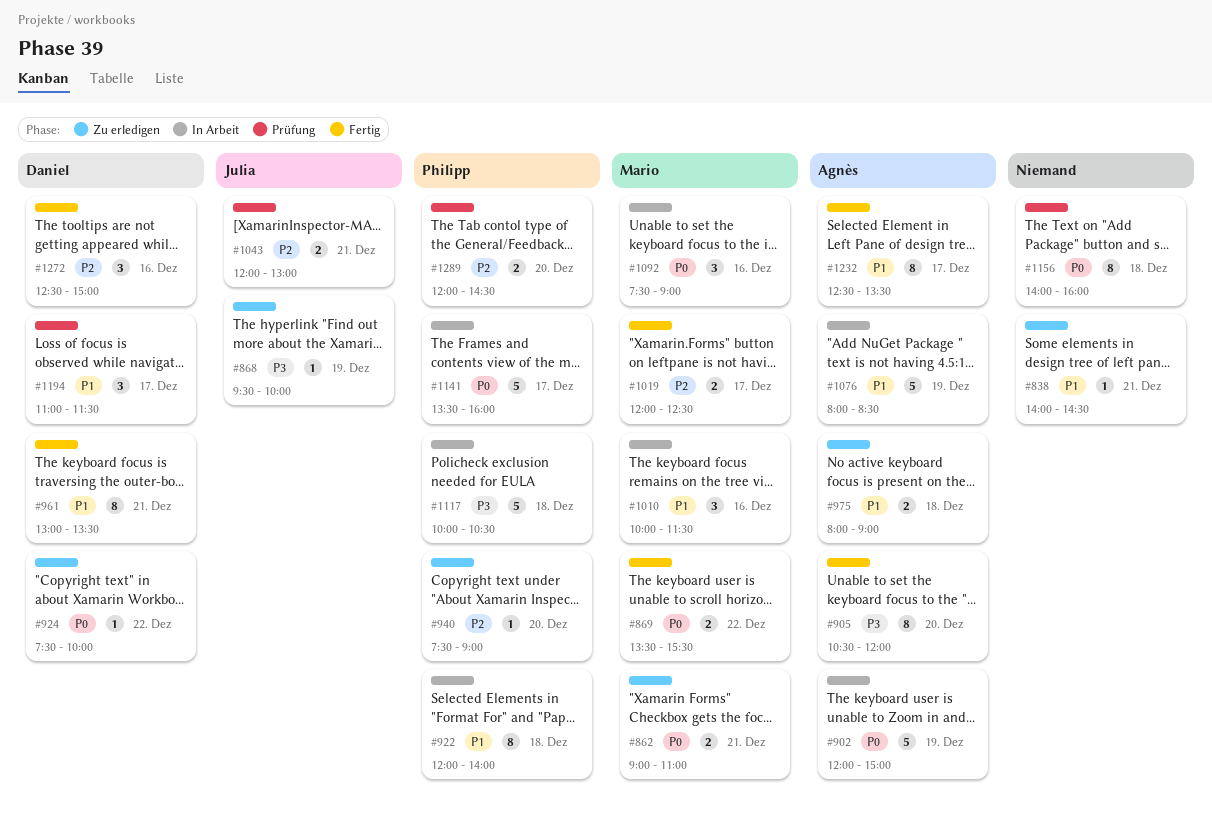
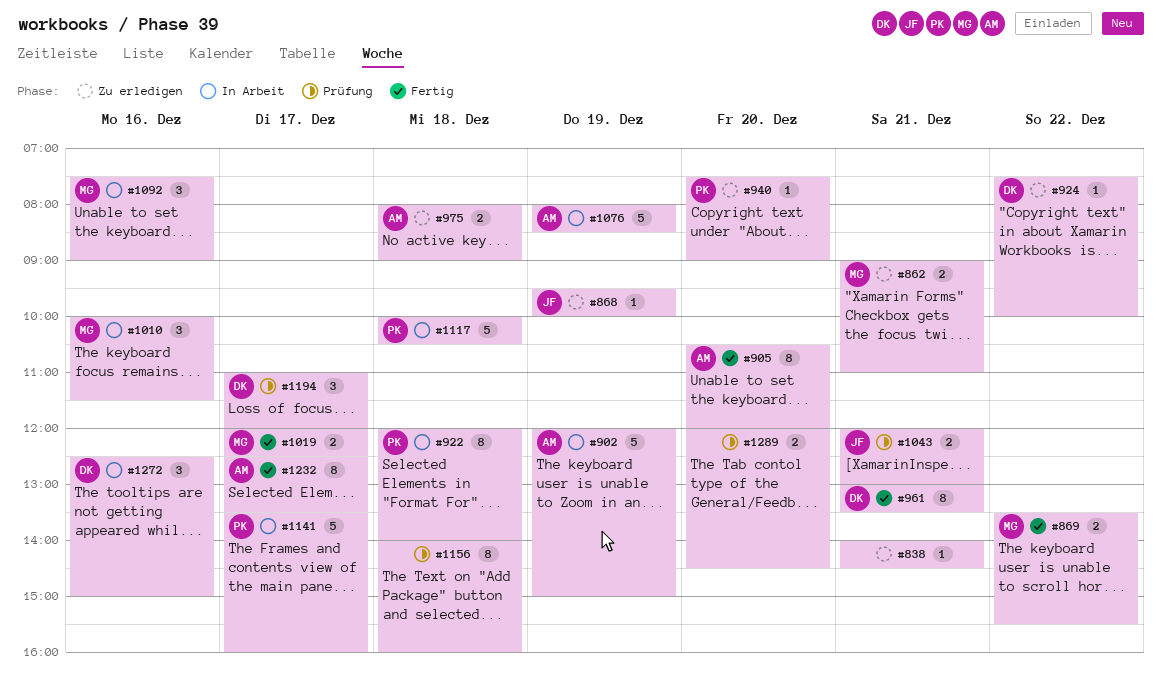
#1194, ends: 11:30 -> 12:00
#1272, status: Fertig -> In Arbeit
#1289, owner: Philipp -> none

